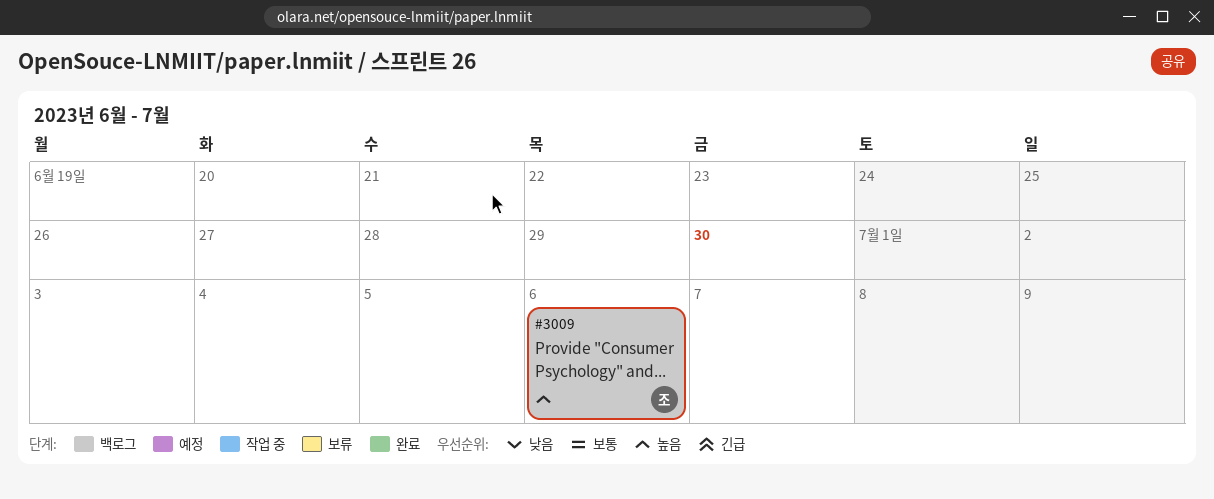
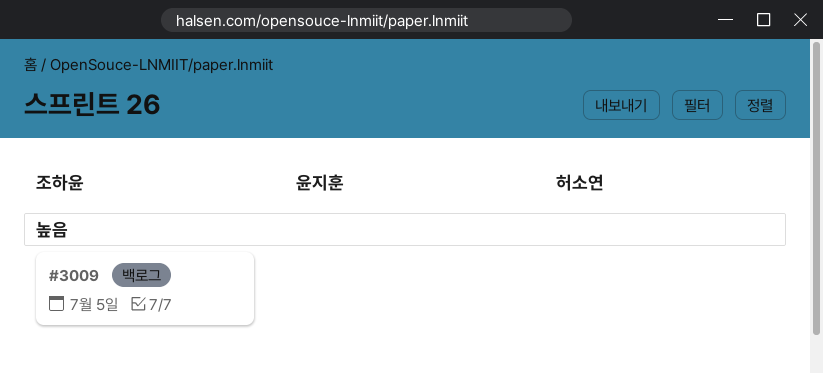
#3009, due: Jul 6 -> Jul 5

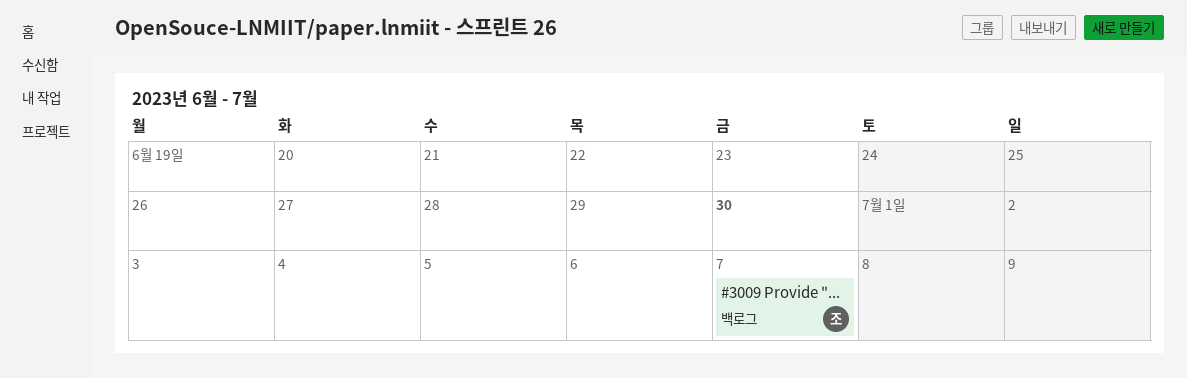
#3009, due: Jul 5 -> Jul 7

